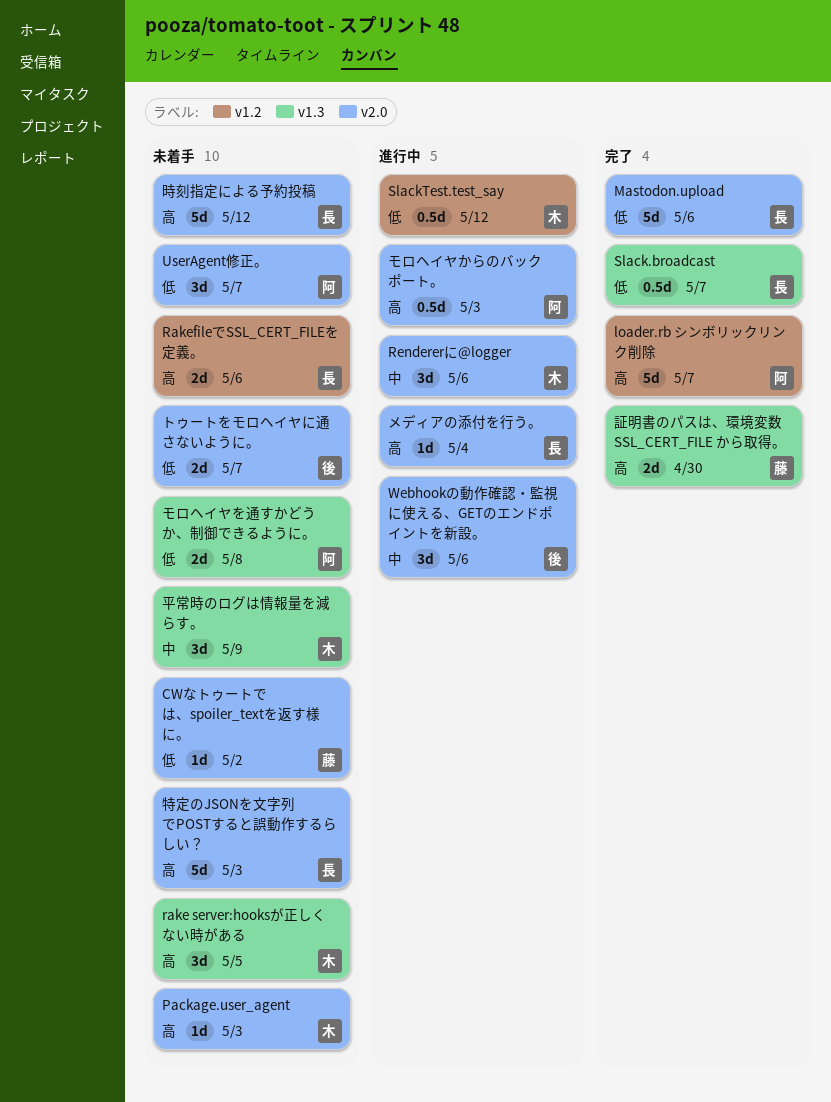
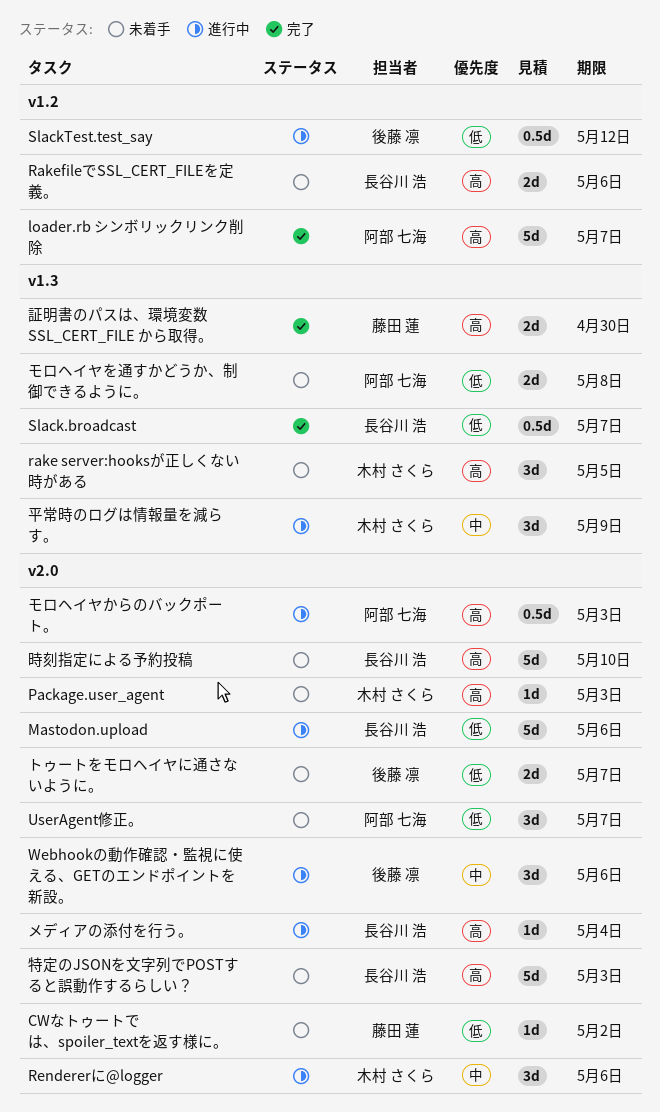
Mastodon.upload, status: 完了 -> 進行中
SlackTest.test_say, owner: 木村 さくら -> 後藤 凛
平常時のログは情報量を減らす。, status: 未着手 -> 進行中
時刻指定による予約投稿, due: May 12 -> May 10

